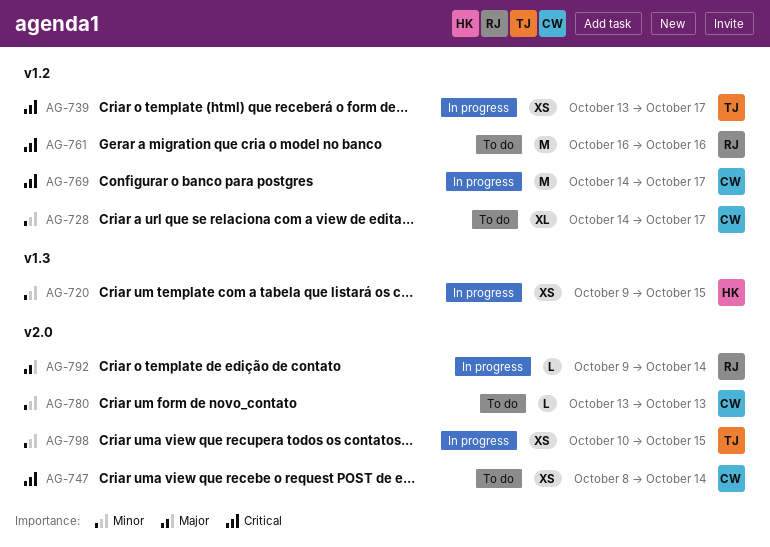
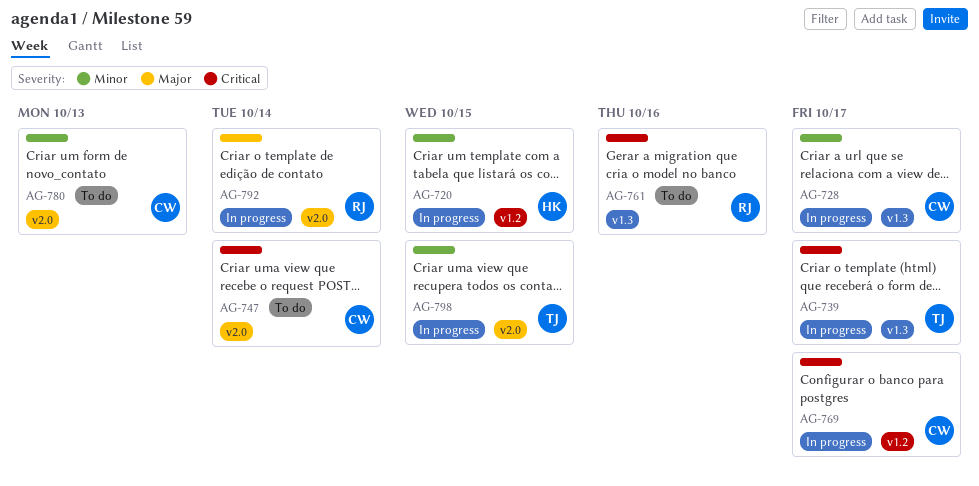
AG-720, label: v1.3 -> v1.2
AG-728, status: To do -> In progress
AG-728, label: v1.2 -> v1.3
AG-739, label: v1.2 -> v1.3
AG-761, label: v1.2 -> v1.3

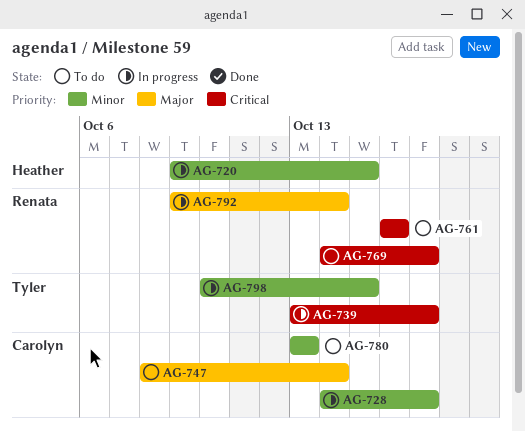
AG-747, priority: Critical -> Major
AG-769, status: In progress -> To do
AG-769, owner: Carolyn -> Renata

